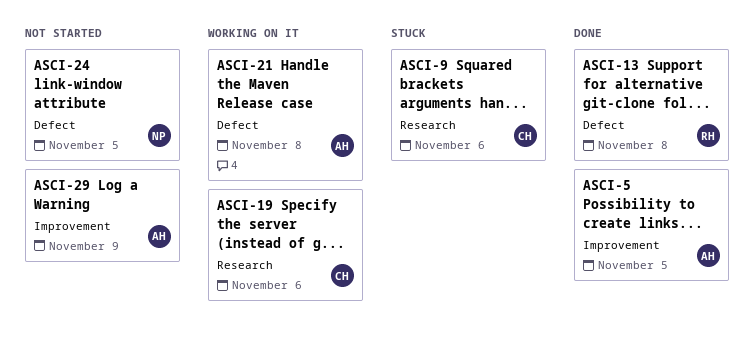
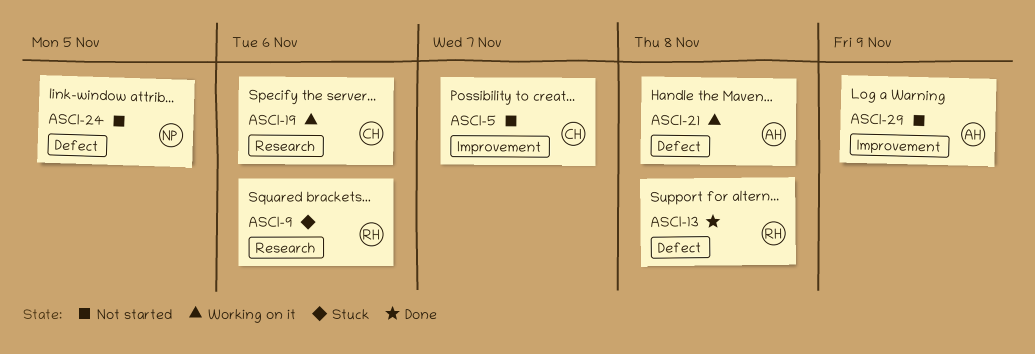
ASCI-5, status: Done -> Not started
ASCI-5, owner: AH -> CH
ASCI-5, due: Nov 5 -> Nov 7
ASCI-9, owner: CH -> RH

